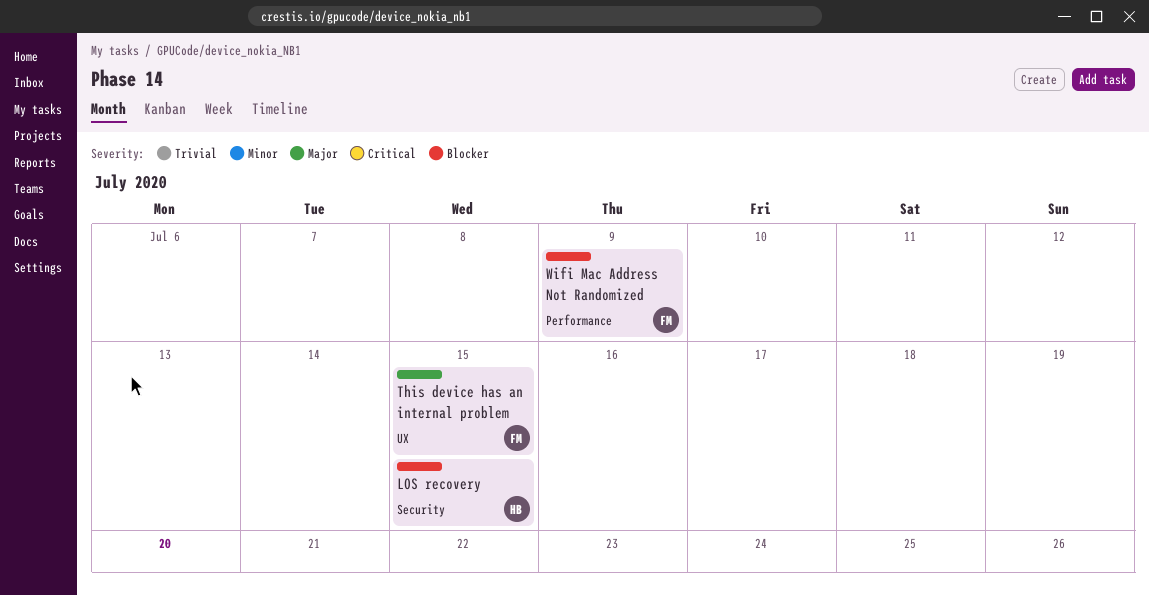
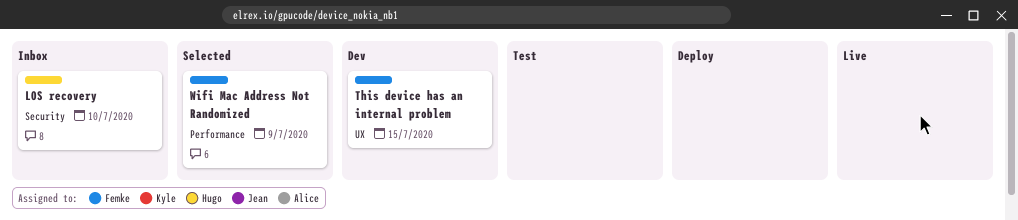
LOS recovery, due: Jul 15 -> Jul 10

